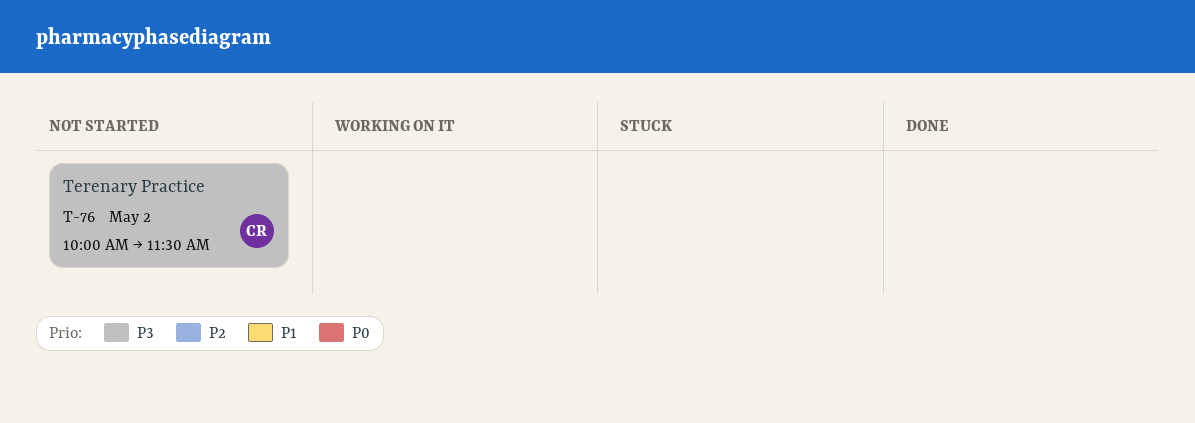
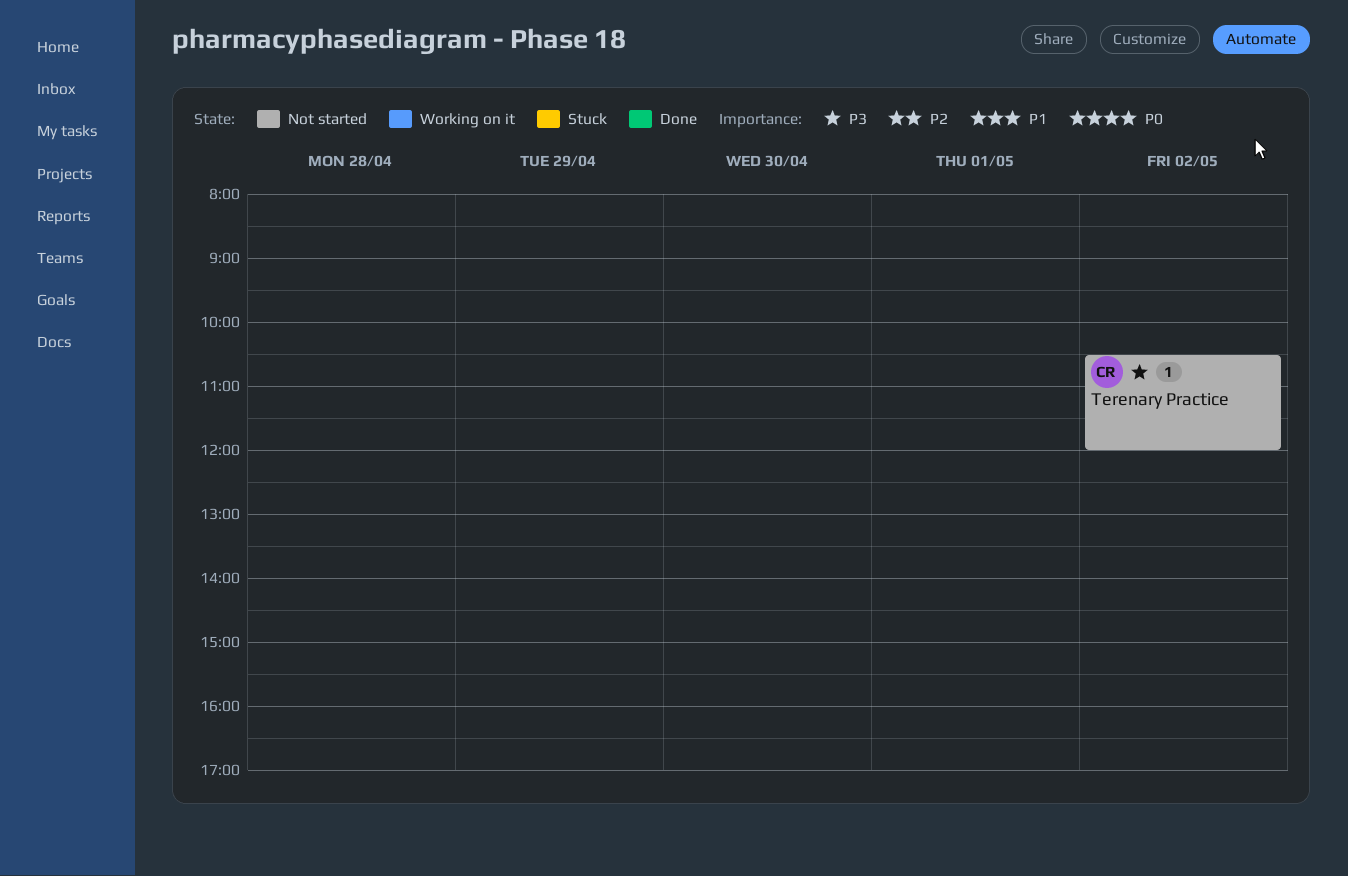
Terenary Practice, begins: 10:00 -> 10:30
Terenary Practice, ends: 11:30 -> 12:00

